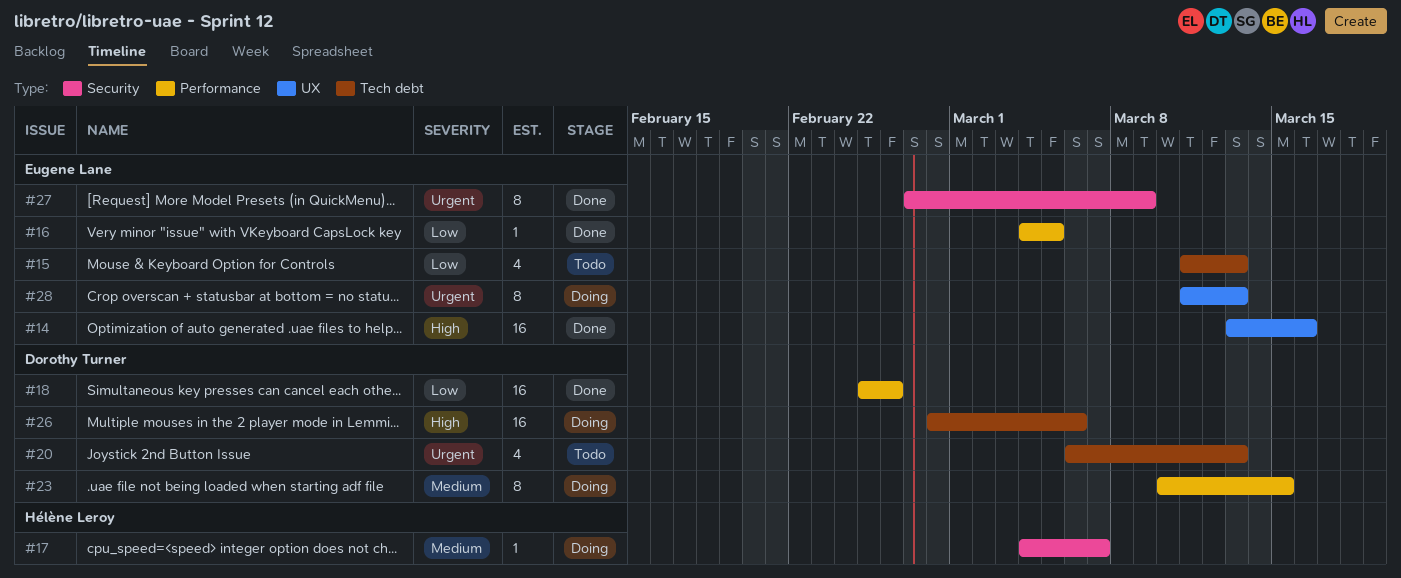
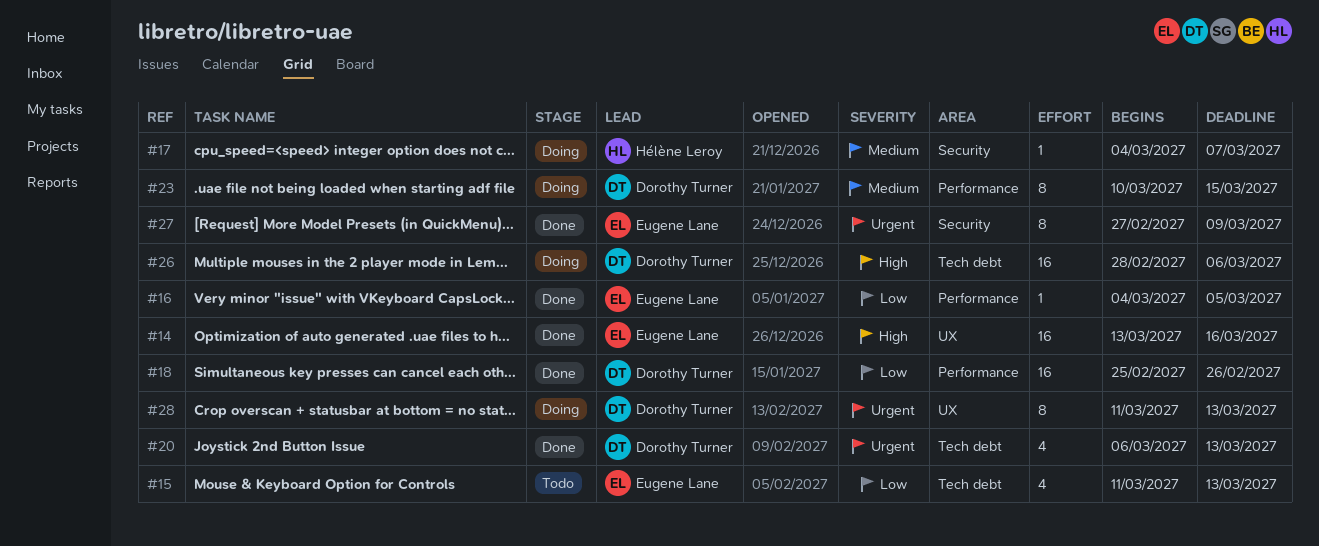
#20, status: Todo -> Done
#28, owner: Eugene Lane -> Dorothy Turner

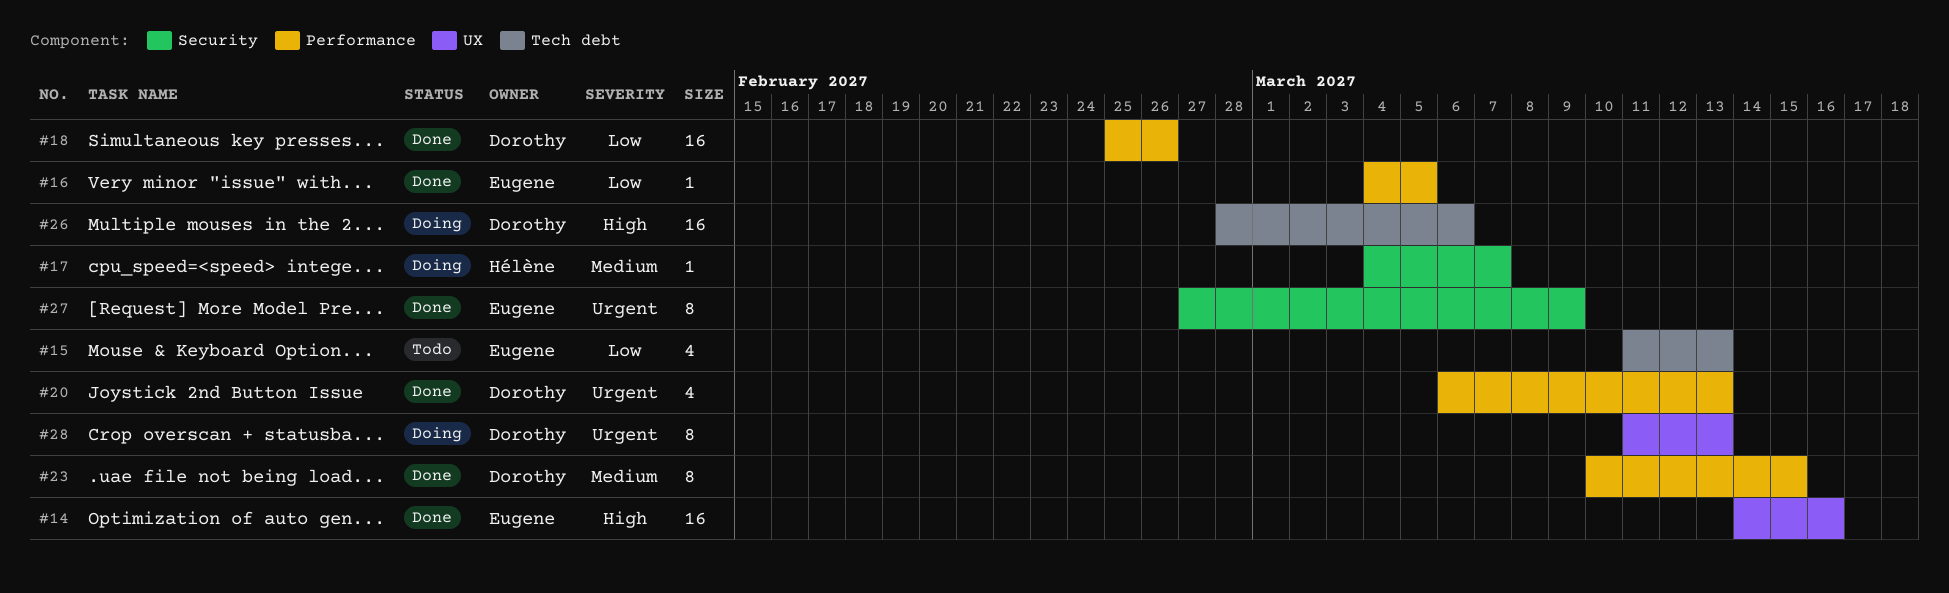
#14, start: Mar 13 -> Mar 14
#20, label: Tech debt -> Performance
#23, status: Doing -> Done

